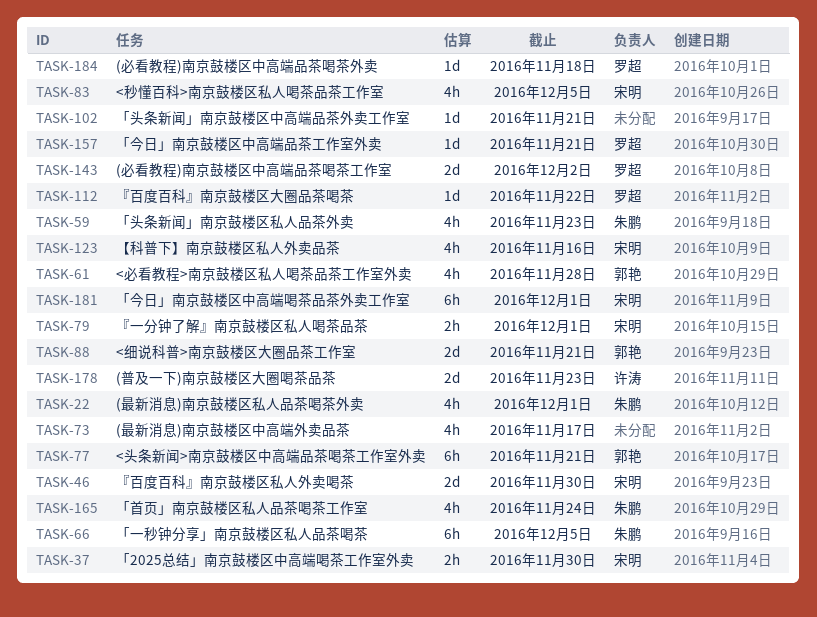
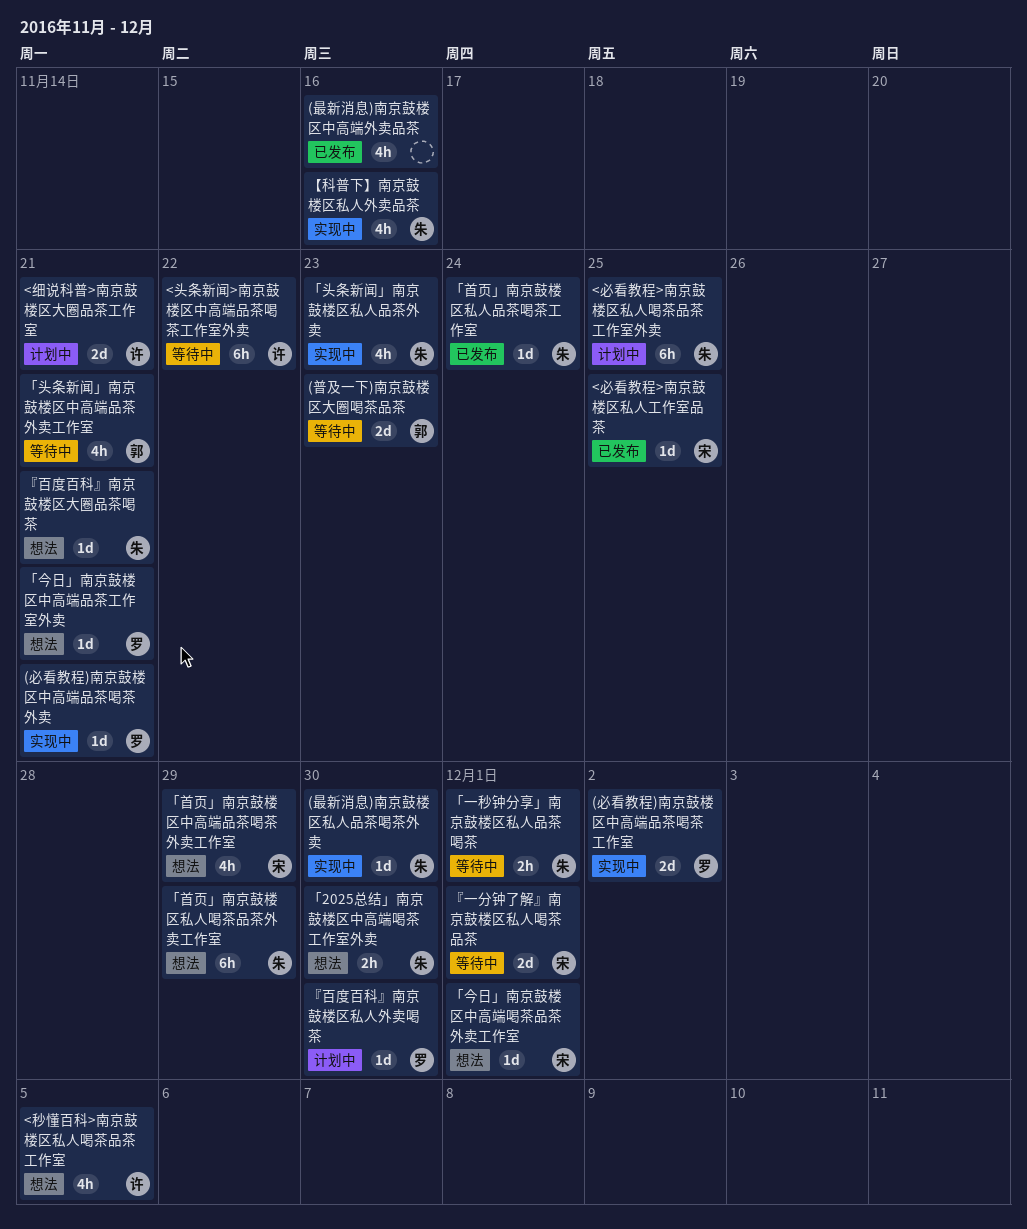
(必看教程)南京鼓楼区中高端品茶喝茶外卖, due: Nov 18 -> Nov 21
(普及一下)南京鼓楼区大圈喝茶品茶, owner: 许涛 -> 郭艳
(最新消息)南京鼓楼区中高端外卖品茶, due: Nov 17 -> Nov 16
(最新消息)南京鼓楼区私人品茶喝茶外卖, estimate: 4h -> 1d
(最新消息)南京鼓楼区私人品茶喝茶外卖, due: Dec 1 -> Nov 30
<头条新闻>南京鼓楼区中高端品茶喝茶工作室外卖, owner: 郭艳 -> 许涛
<头条新闻>南京鼓楼区中高端品茶喝茶工作室外卖, due: Nov 21 -> Nov 22
<必看教程>南京鼓楼区私人喝茶品茶工作室外卖, owner: 郭艳 -> 朱鹏
<必看教程>南京鼓楼区私人喝茶品茶工作室外卖, estimate: 4h -> 6h
<必看教程>南京鼓楼区私人喝茶品茶工作室外卖, due: Nov 28 -> Nov 25
<必看教程>南京鼓楼区私人工作室品茶: none -> present
<秒懂百科>南京鼓楼区私人喝茶品茶工作室, owner: 宋明 -> 许涛
<细说科普>南京鼓楼区大圈品茶工作室, owner: 郭艳 -> 许涛
「2025总结」南京鼓楼区中高端喝茶工作室外卖, owner: 宋明 -> 朱鹏
「一秒钟分享」南京鼓楼区私人品茶喝茶, estimate: 6h -> 2h
「一秒钟分享」南京鼓楼区私人品茶喝茶, due: Dec 5 -> Dec 1
「今日」南京鼓楼区中高端喝茶品茶外卖工作室, estimate: 6h -> 1d
「头条新闻」南京鼓楼区中高端品茶外卖工作室, owner: none -> 郭艳
「头条新闻」南京鼓楼区中高端品茶外卖工作室, estimate: 1d -> 4h
「首页」南京鼓楼区中高端品茶喝茶外卖工作室: none -> present
「首页」南京鼓楼区私人品茶喝茶工作室, estimate: 4h -> 1d
「首页」南京鼓楼区私人喝茶品茶外卖工作室: none -> present
『一分钟了解』南京鼓楼区私人喝茶品茶, estimate: 2h -> 2d
『百度百科』南京鼓楼区大圈品茶喝茶, owner: 罗超 -> 朱鹏
『百度百科』南京鼓楼区大圈品茶喝茶, due: Nov 22 -> Nov 21
『百度百科』南京鼓楼区私人外卖喝茶, owner: 宋明 -> 罗超
『百度百科』南京鼓楼区私人外卖喝茶, estimate: 2d -> 1d
【科普下】南京鼓楼区私人外卖品茶, owner: 宋明 -> 朱鹏

